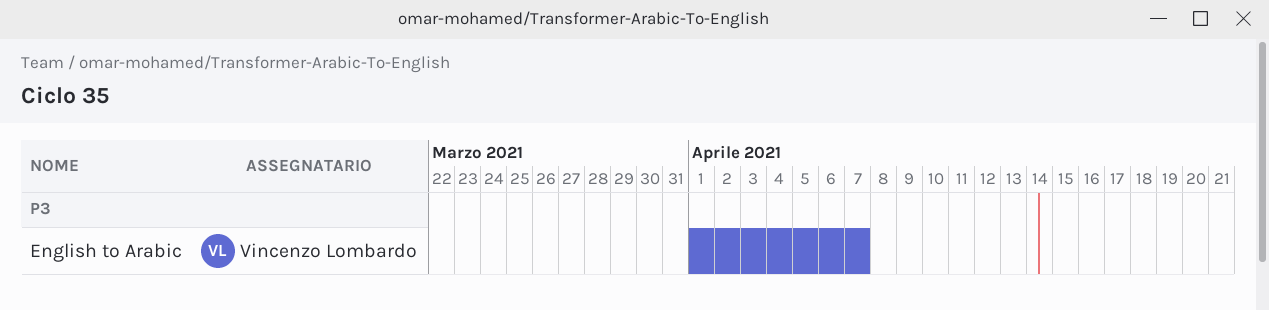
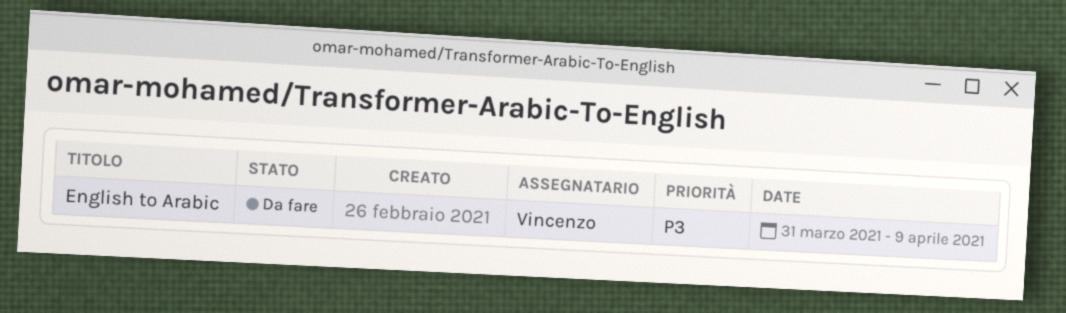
English to Arabic, start: Apr 1 -> Mar 31
English to Arabic, due: Apr 7 -> Apr 9

